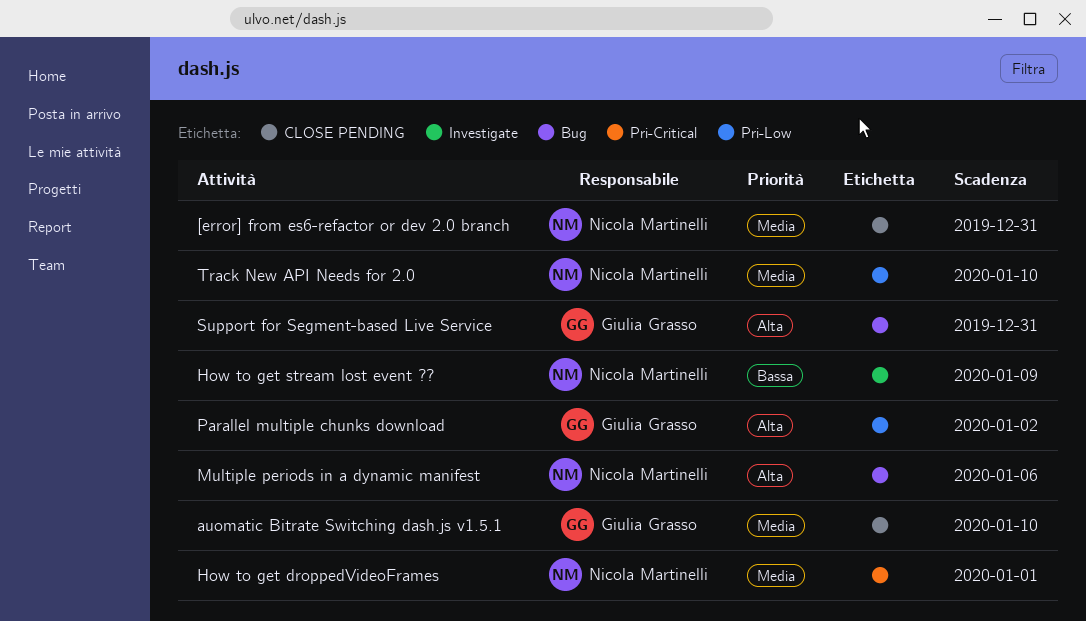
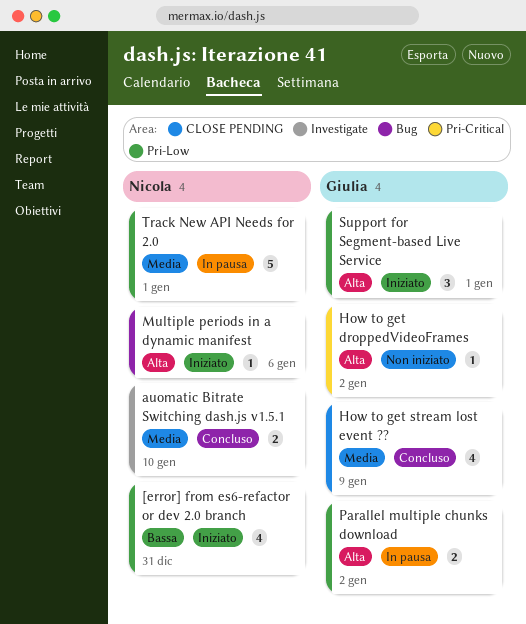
[error] from es6-refactor or dev 2.0 branch, priority: Media -> Bassa
[error] from es6-refactor or dev 2.0 branch, label: CLOSE PENDING -> Pri-Low
auomatic Bitrate Switching dash.js v1.5.1, owner: Giulia Grasso -> Nicola Martinelli
auomatic Bitrate Switching dash.js v1.5.1, label: CLOSE PENDING -> Investigate
How to get droppedVideoFrames, owner: Nicola Martinelli -> Giulia Grasso
How to get droppedVideoFrames, priority: Media -> Alta
How to get droppedVideoFrames, due: Jan 1 -> Jan 2
How to get stream lost event ??, owner: Nicola Martinelli -> Giulia Grasso
How to get stream lost event ??, priority: Bassa -> Media
How to get stream lost event ??, label: Investigate -> CLOSE PENDING
Support for Segment-based Live Service, label: Bug -> Pri-Low
Support for Segment-based Live Service, due: Dec 31 -> Jan 1
Track New API Needs for 2.0, due: Jan 10 -> Jan 1

